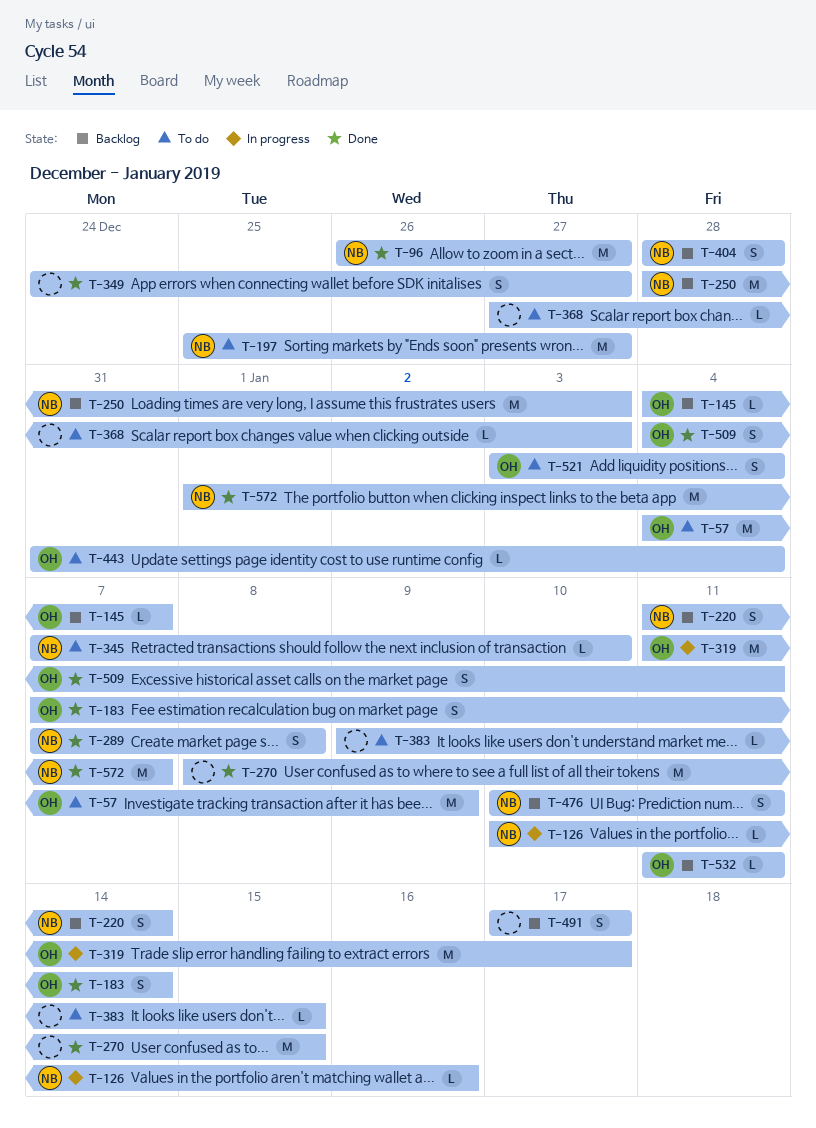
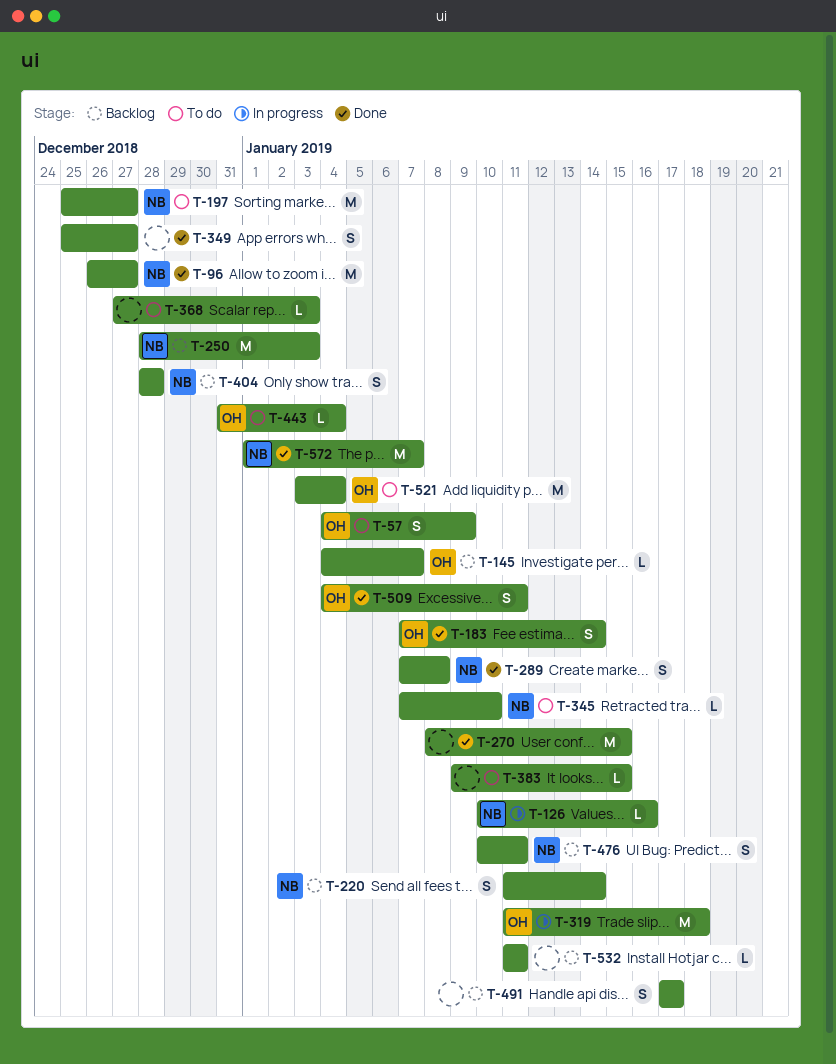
T-57, estimate: M -> S
T-319, due: Jan 17 -> Jan 18
T-349, start: Dec 24 -> Dec 25
T-521, estimate: S -> M
T-532, owner: OH -> none

